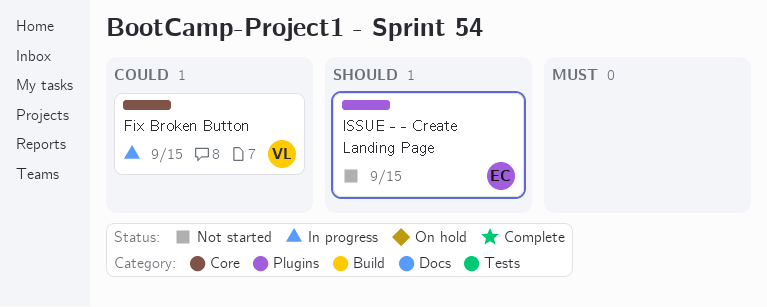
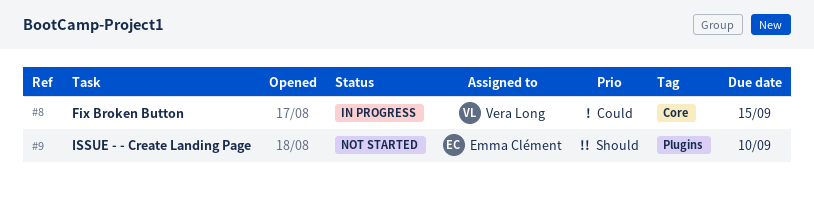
ISSUE - - Create Landing Page, due: Sep 15 -> Sep 10

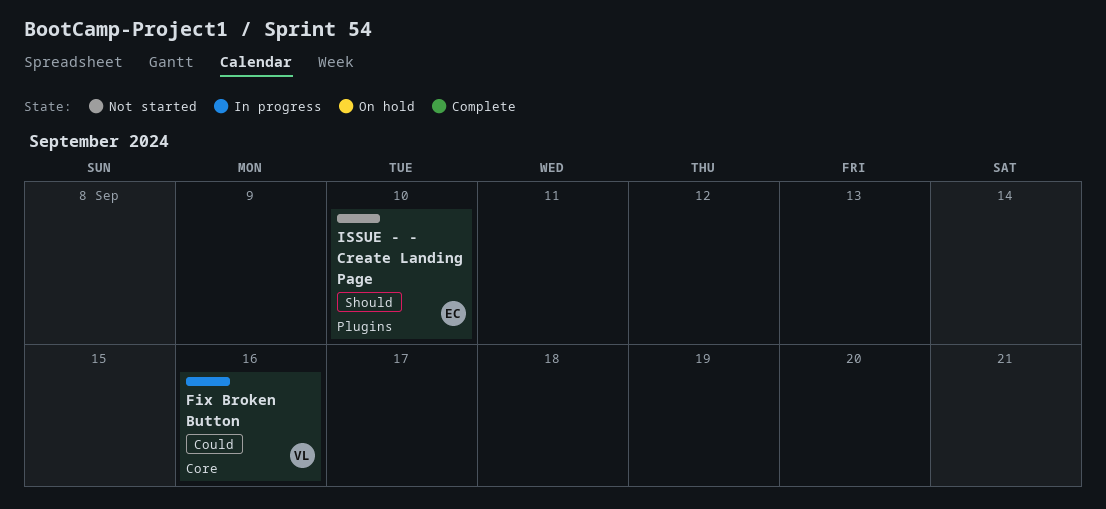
Fix Broken Button, due: Sep 15 -> Sep 16

